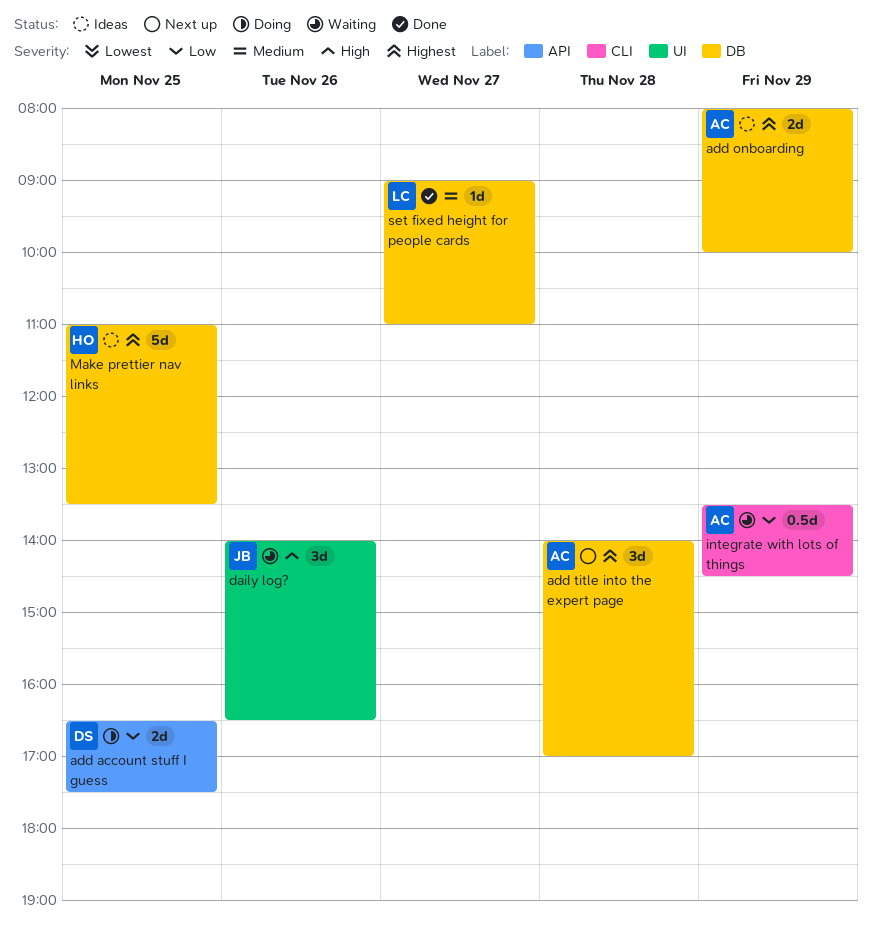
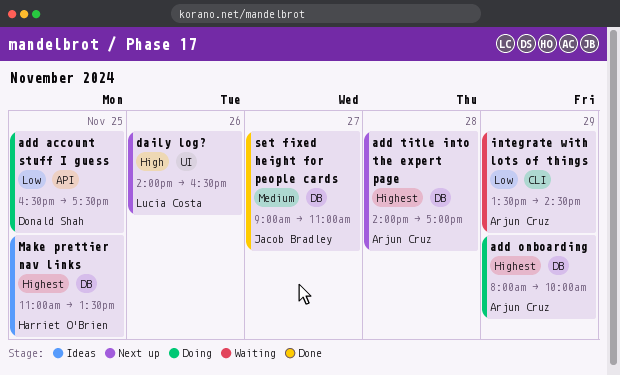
add onboarding, status: Ideas -> Doing
daily log?, status: Waiting -> Next up
daily log?, owner: Jacob Bradley -> Lucia Costa
set fixed height for people cards, owner: Lucia Costa -> Jacob Bradley

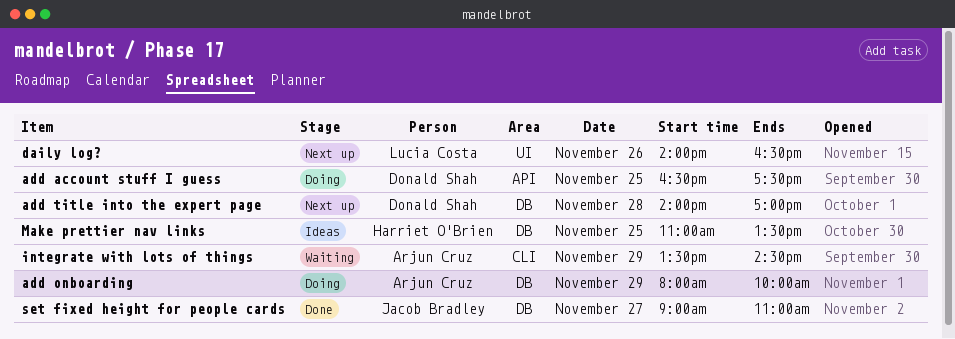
add title into the expert page, owner: Arjun Cruz -> Donald Shah

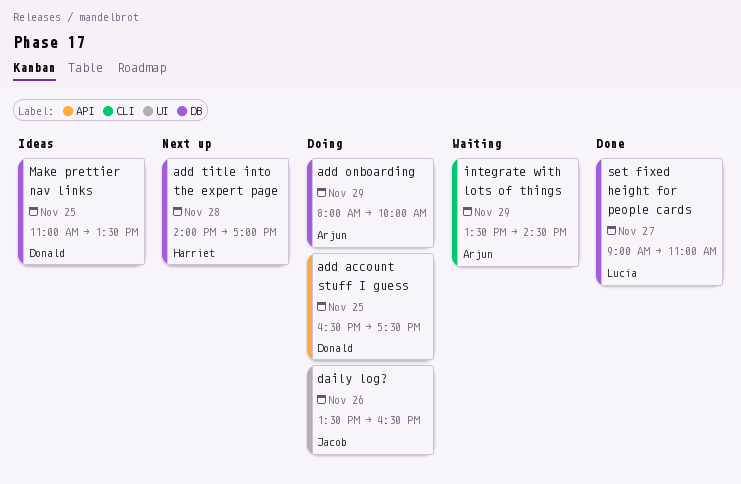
add title into the expert page, owner: Donald Shah -> Harriet O'Brien
daily log?, status: Next up -> Doing
daily log?, owner: Lucia Costa -> Jacob Bradley
daily log?, begins: 14:00 -> 13:30
Make prettier nav links, owner: Harriet O'Brien -> Donald Shah
set fixed height for people cards, owner: Jacob Bradley -> Lucia Costa

